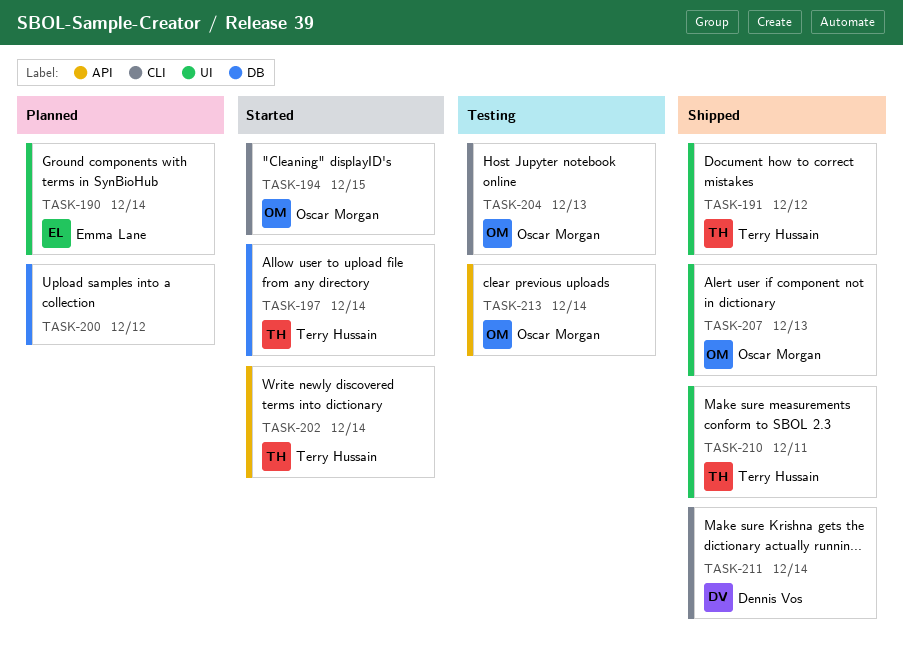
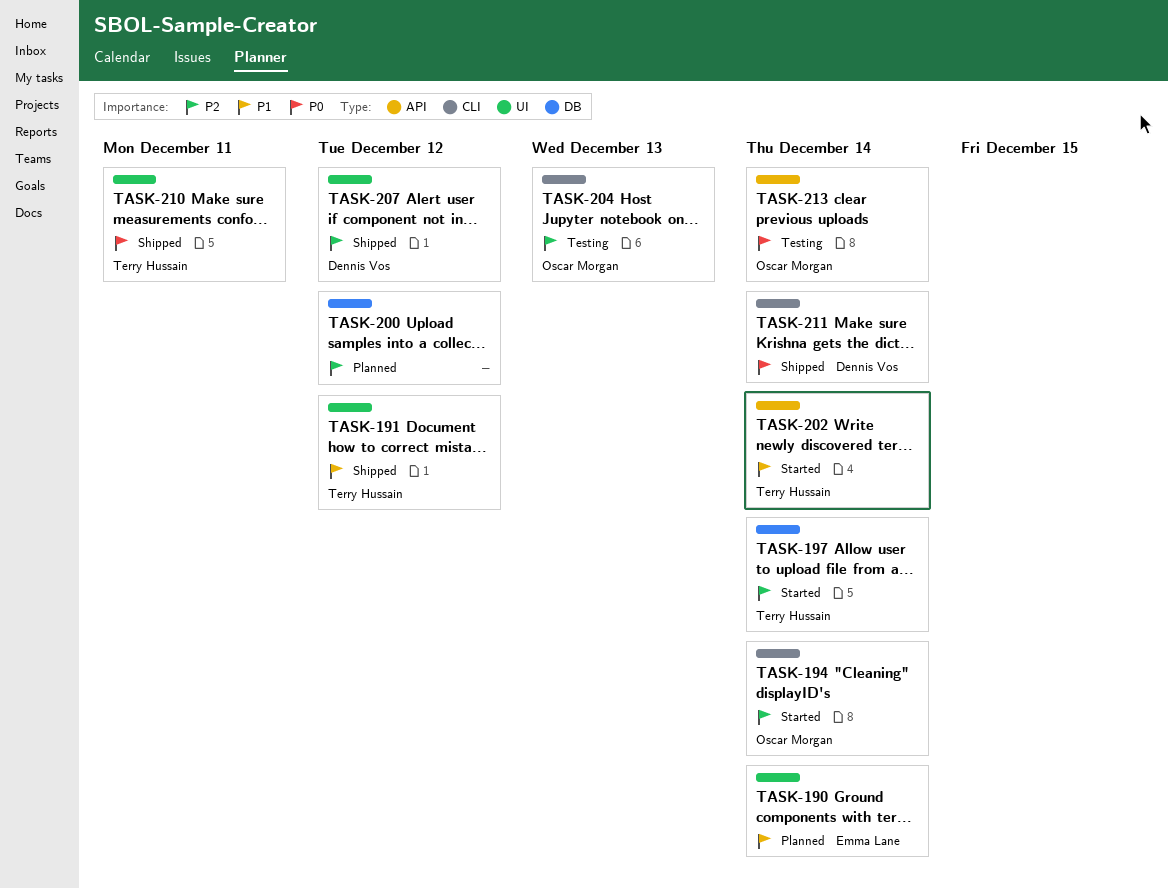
TASK-194, due: Dec 15 -> Dec 14
TASK-207, owner: Oscar Morgan -> Dennis Vos
TASK-207, due: Dec 13 -> Dec 12

